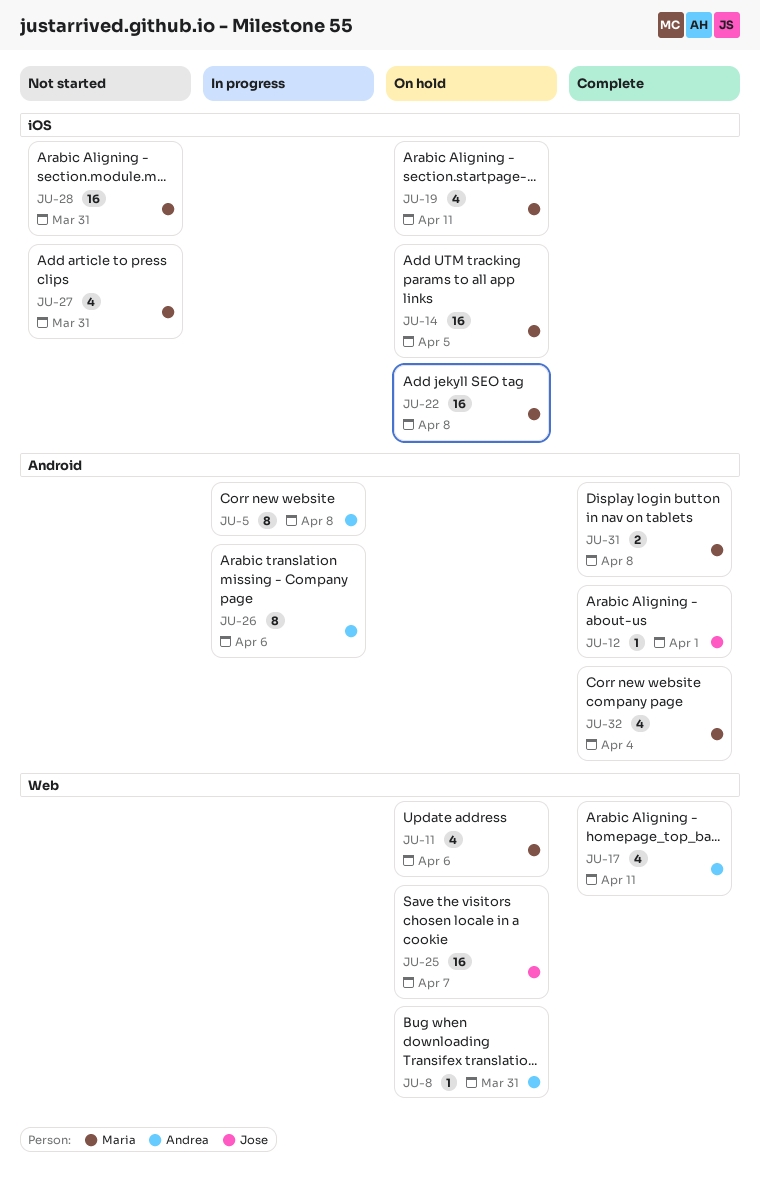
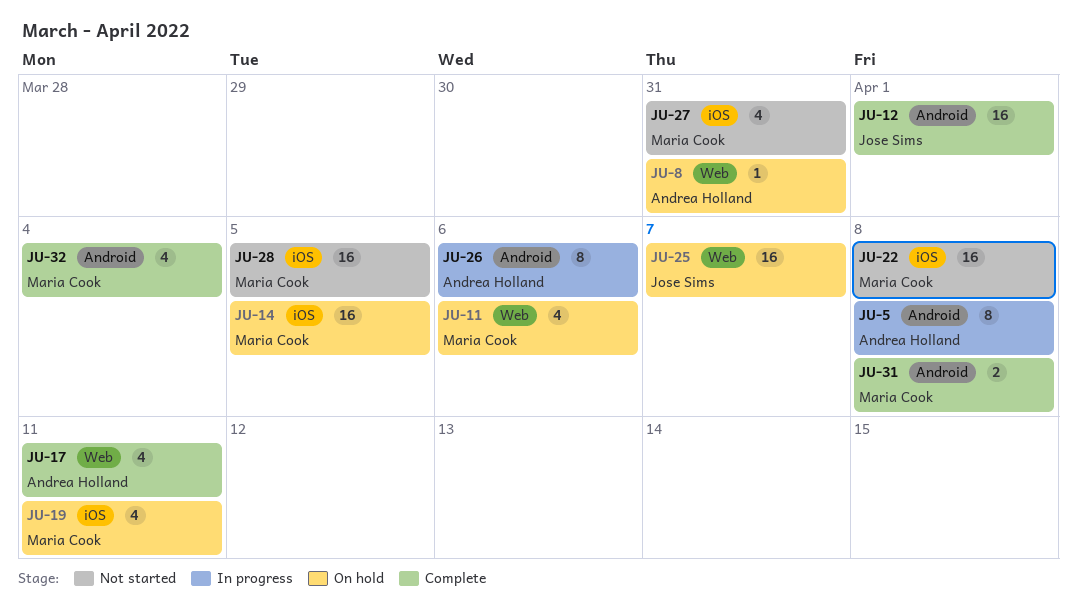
JU-12, estimate: 1 -> 16
JU-22, status: On hold -> Not started
JU-28, due: Mar 31 -> Apr 5

